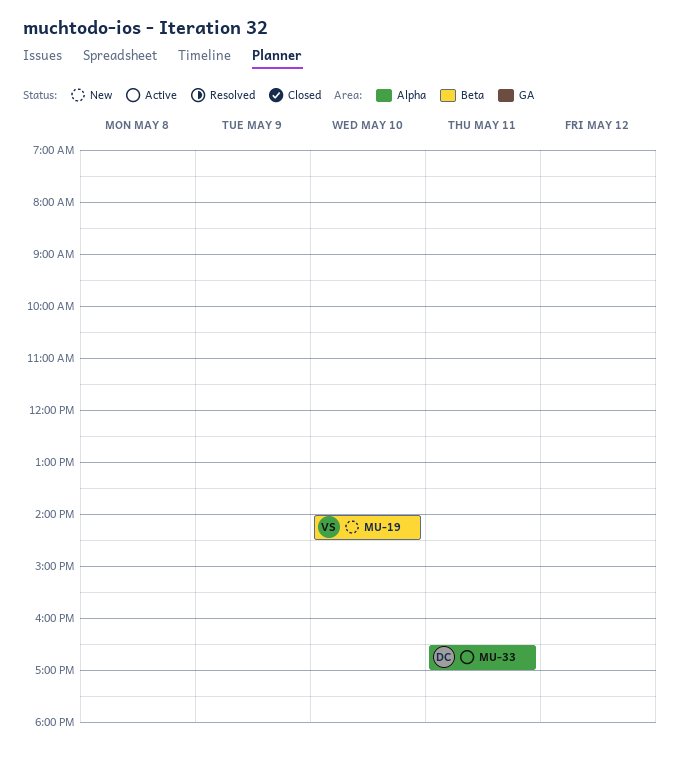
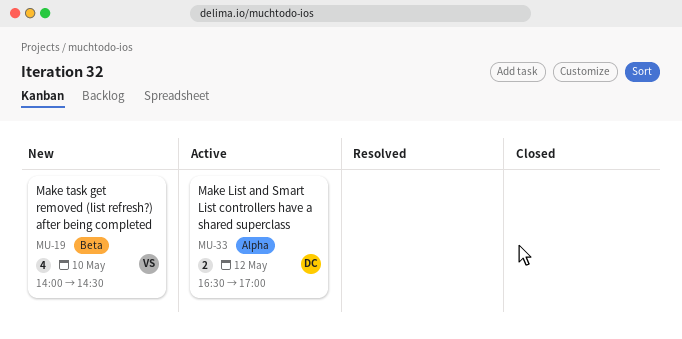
MU-33, day: May 11 -> May 12

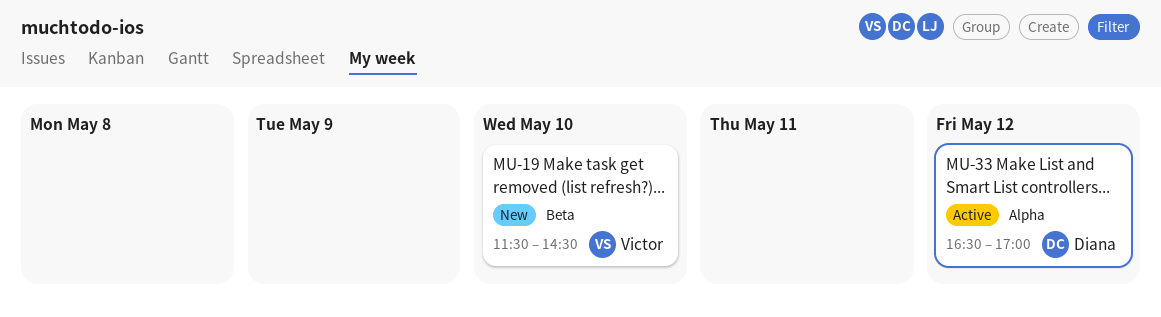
MU-19, begins: 14:00 -> 11:30

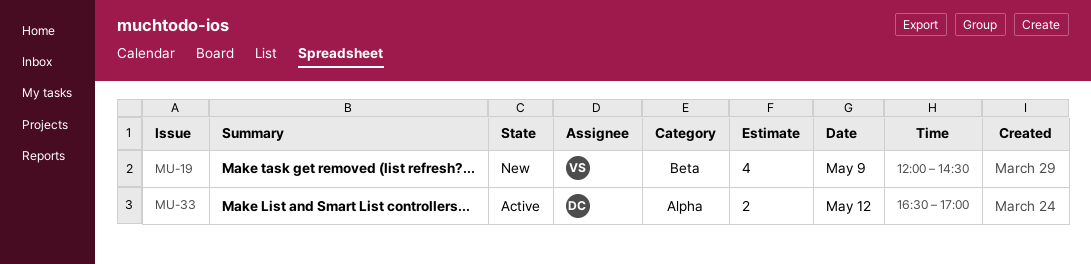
MU-19, day: May 10 -> May 9
MU-19, begins: 11:30 -> 12:00

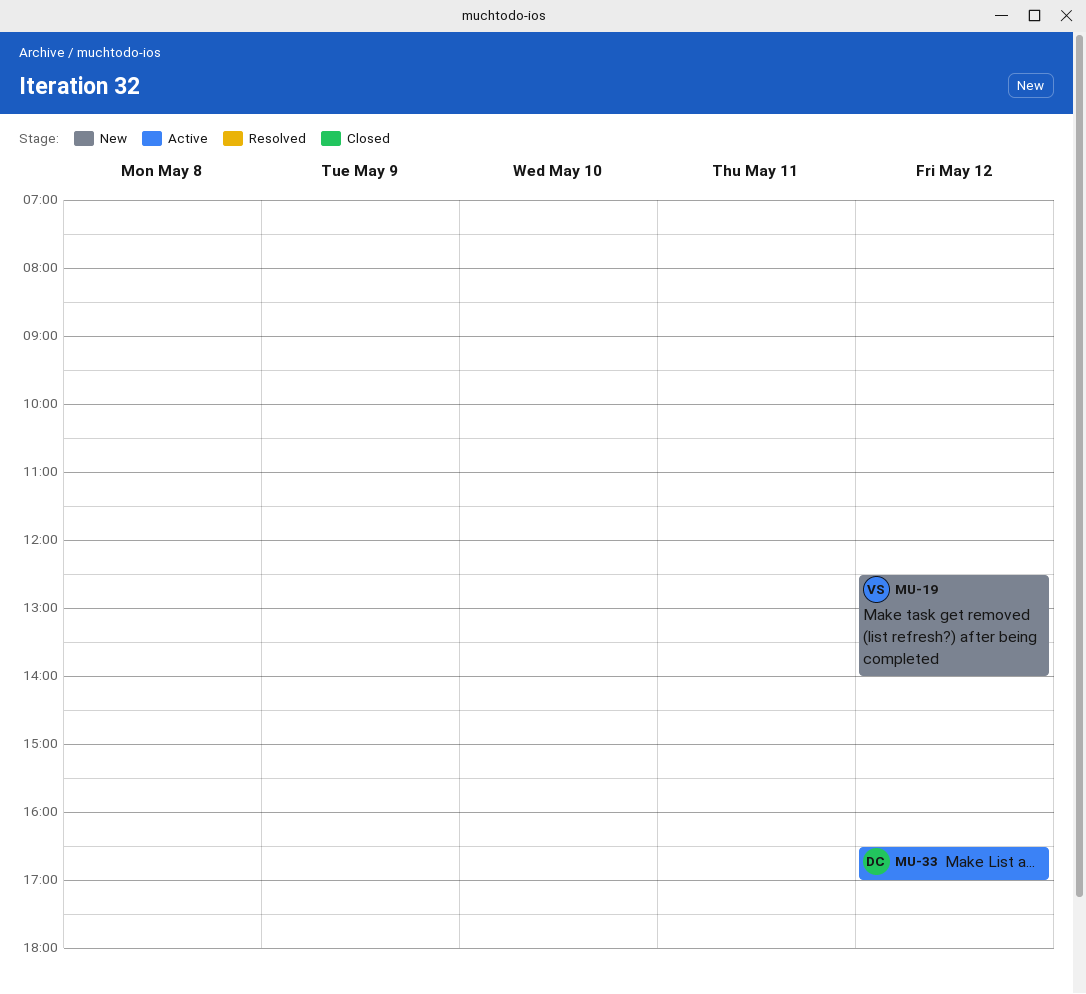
MU-19, day: May 9 -> May 12
MU-19, begins: 12:00 -> 12:30
MU-19, ends: 14:30 -> 14:00

